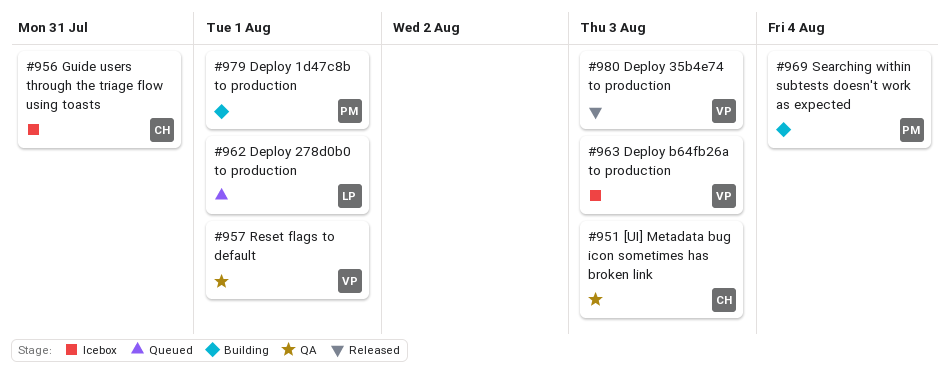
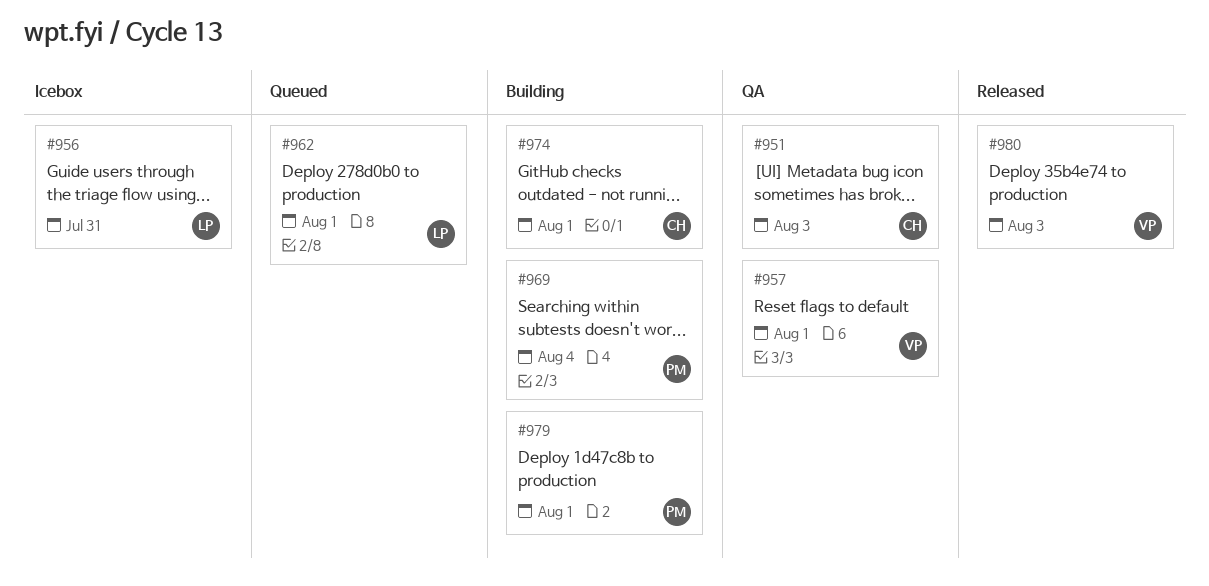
#956, owner: CH -> LP
#963: present -> none
#974: none -> present

